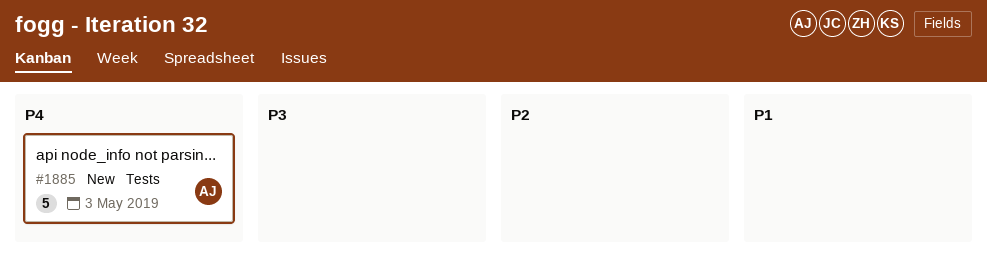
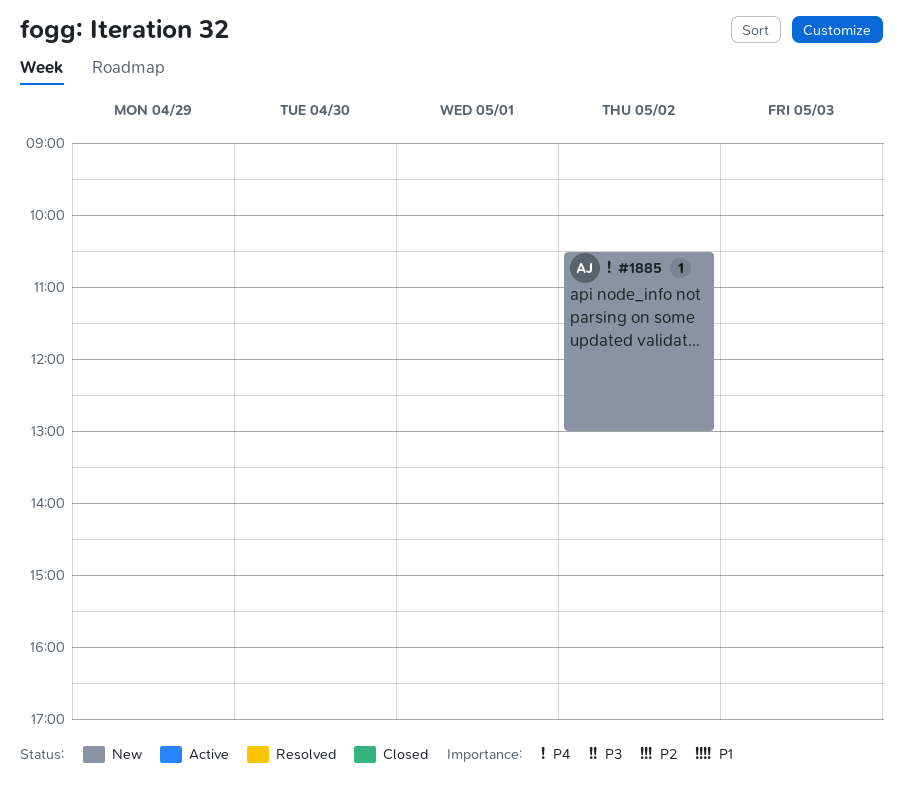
#1885, estimate: 5 -> 1
#1885, day: May 3 -> May 2

